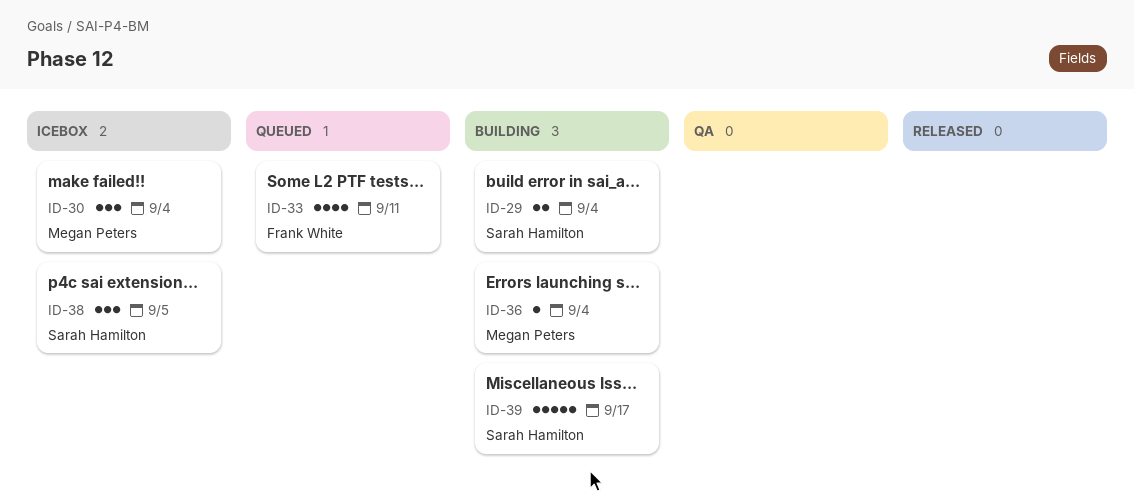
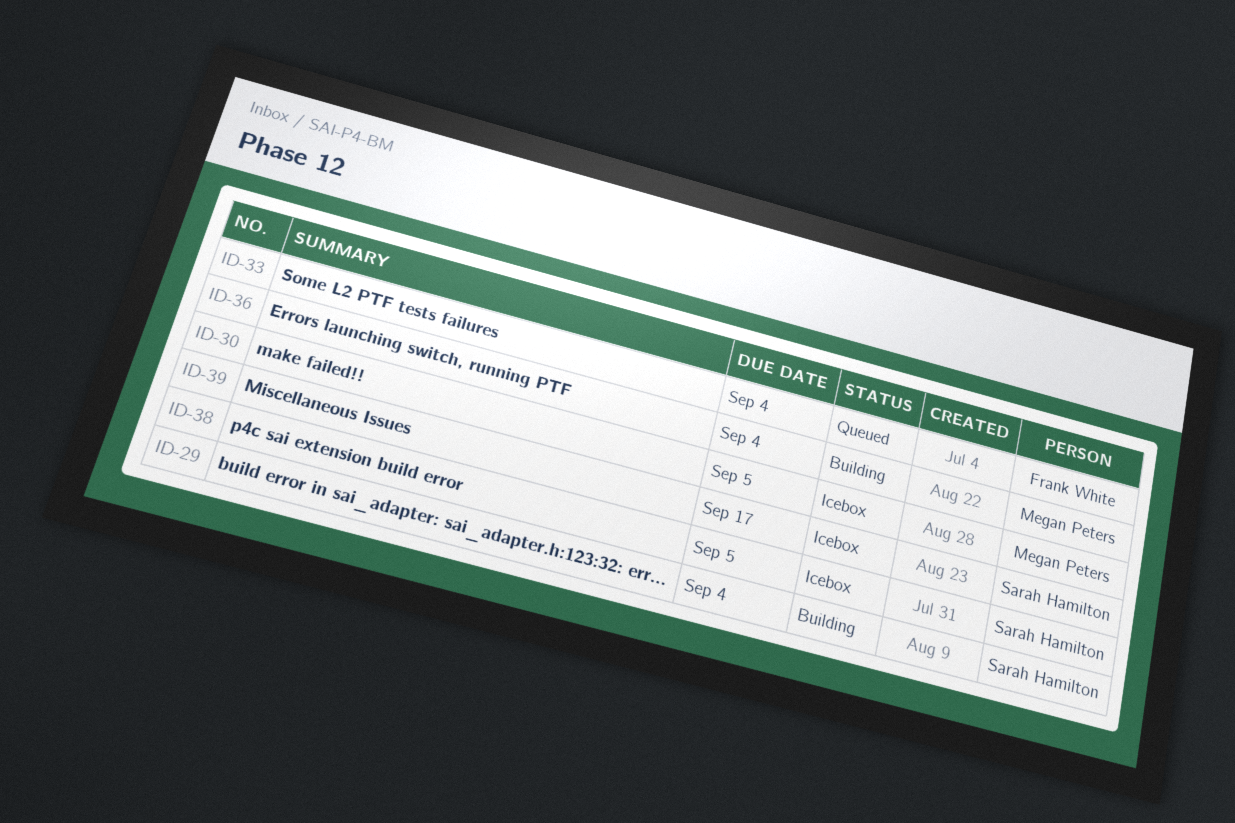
ID-30, due: Sep 4 -> Sep 5
ID-33, due: Sep 11 -> Sep 4
ID-39, status: Building -> Icebox

